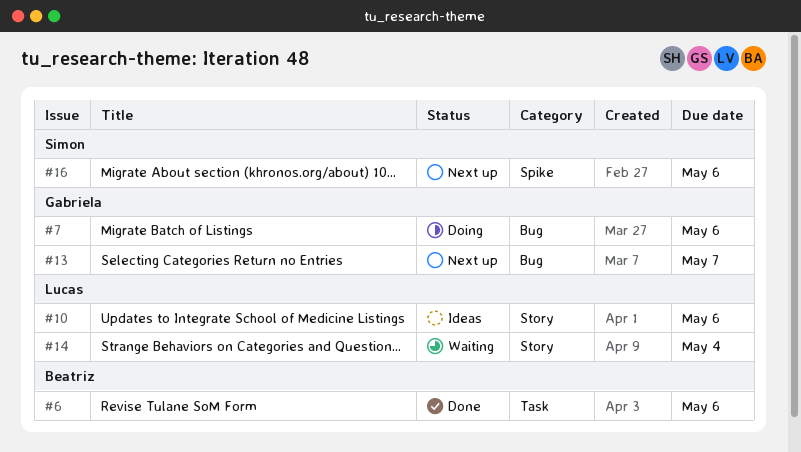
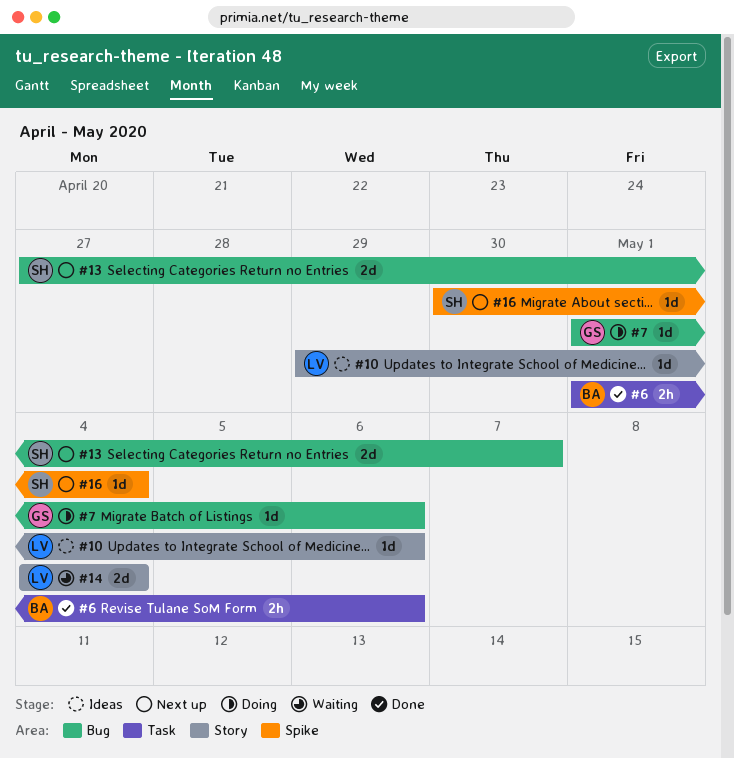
#13, owner: Gabriela -> Simon
#16, due: May 6 -> May 4

